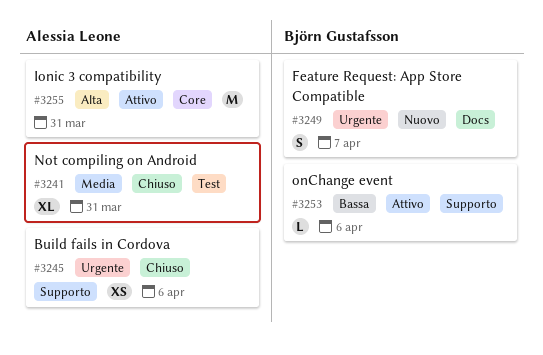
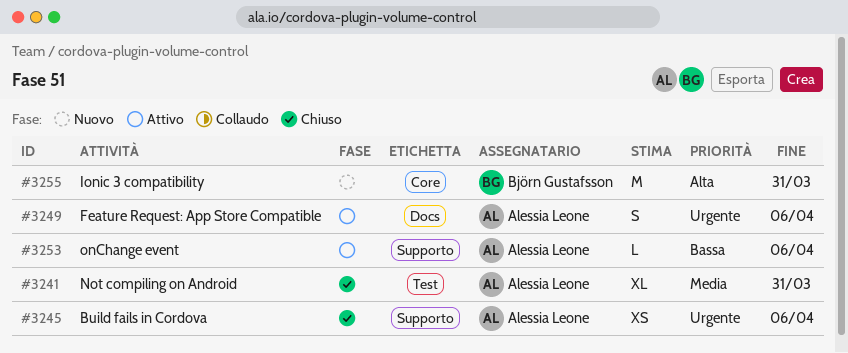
#3249, status: Nuovo -> Attivo
#3249, owner: Björn Gustafsson -> Alessia Leone
#3249, due: Apr 7 -> Apr 6
#3253, owner: Björn Gustafsson -> Alessia Leone
#3255, status: Attivo -> Nuovo
#3255, owner: Alessia Leone -> Björn Gustafsson

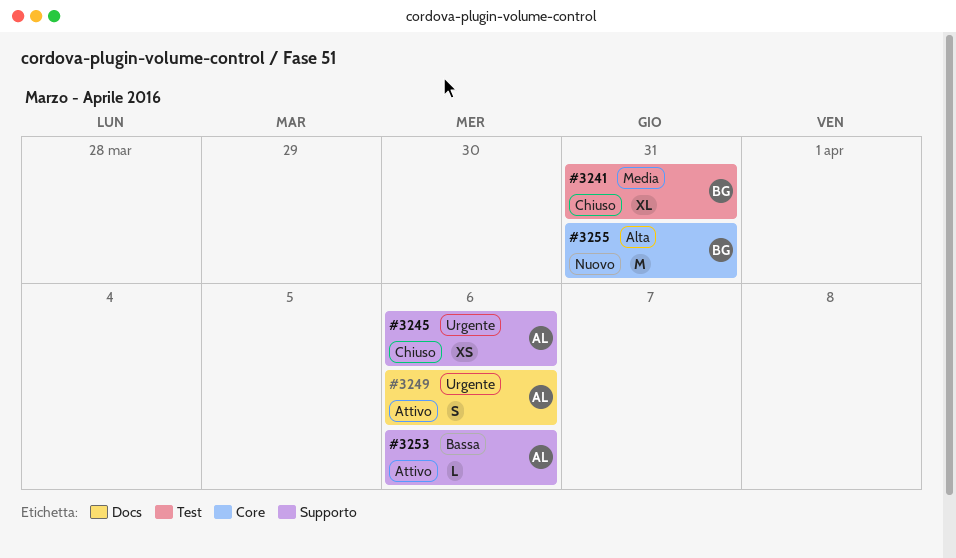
#3241, owner: Alessia Leone -> Björn Gustafsson

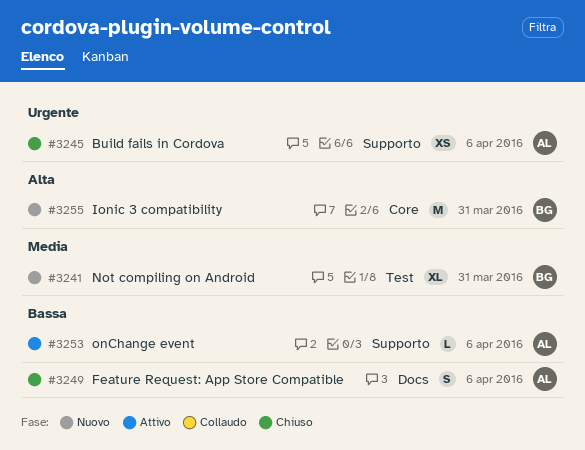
#3241, status: Chiuso -> Nuovo
#3249, status: Attivo -> Chiuso
#3249, priority: Urgente -> Bassa

